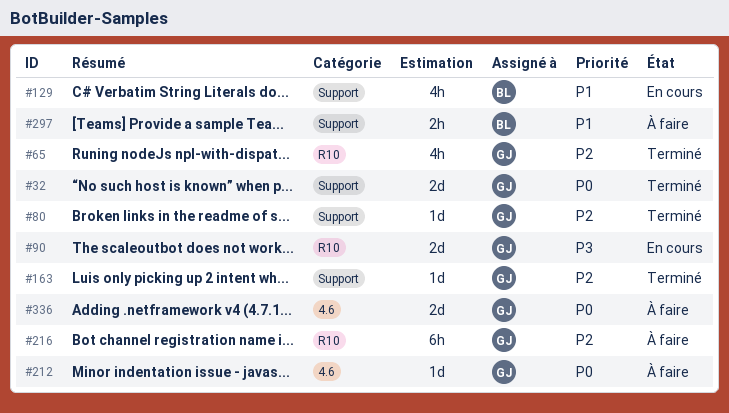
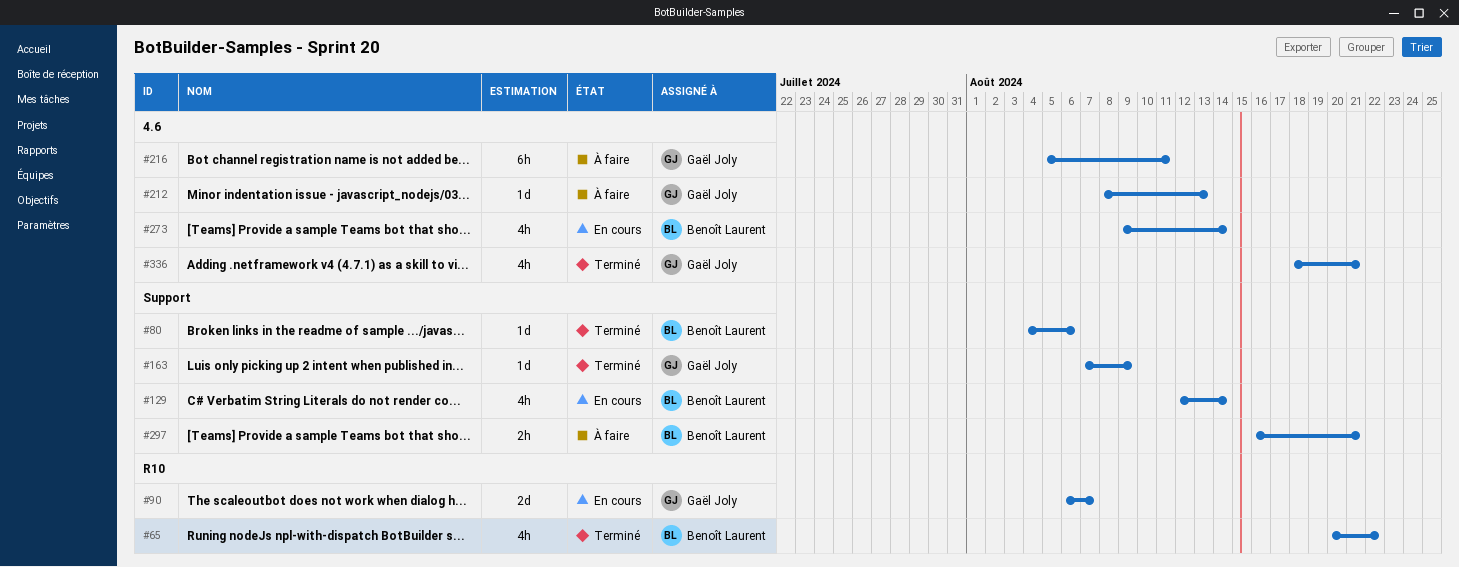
#32: present -> none
#65, owner: Gaël Joly -> Benoît Laurent
#80, owner: Gaël Joly -> Benoît Laurent
#216, label: R10 -> 4.6
#273: none -> present
#336, status: À faire -> Terminé
#336, estimate: 2d -> 4h

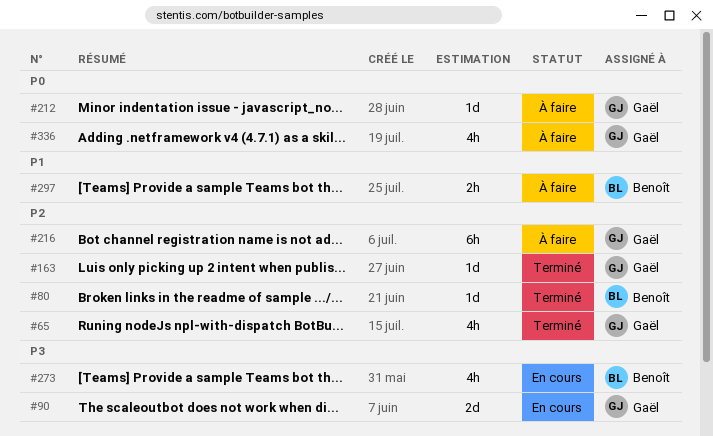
#65, owner: Benoît Laurent -> Gaël Joly
#129: present -> none
#336, status: Terminé -> À faire

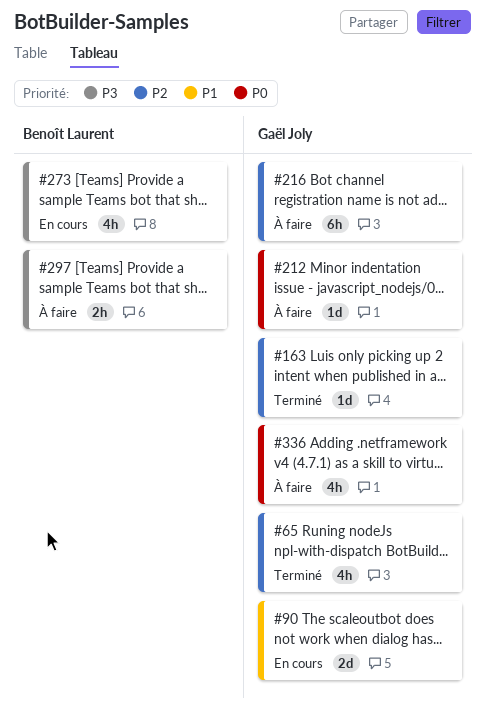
#80: present -> none
#90, priority: P3 -> P1
#297, priority: P1 -> P3

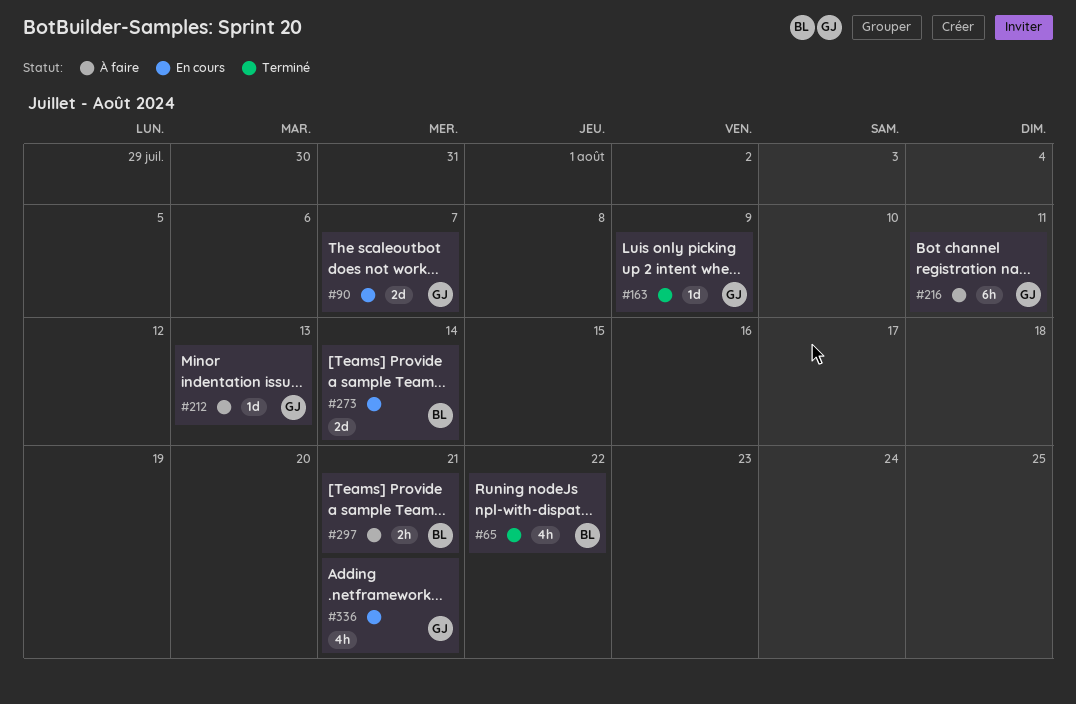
#65, owner: Gaël Joly -> Benoît Laurent
#273, estimate: 4h -> 2d
#336, status: À faire -> En cours

